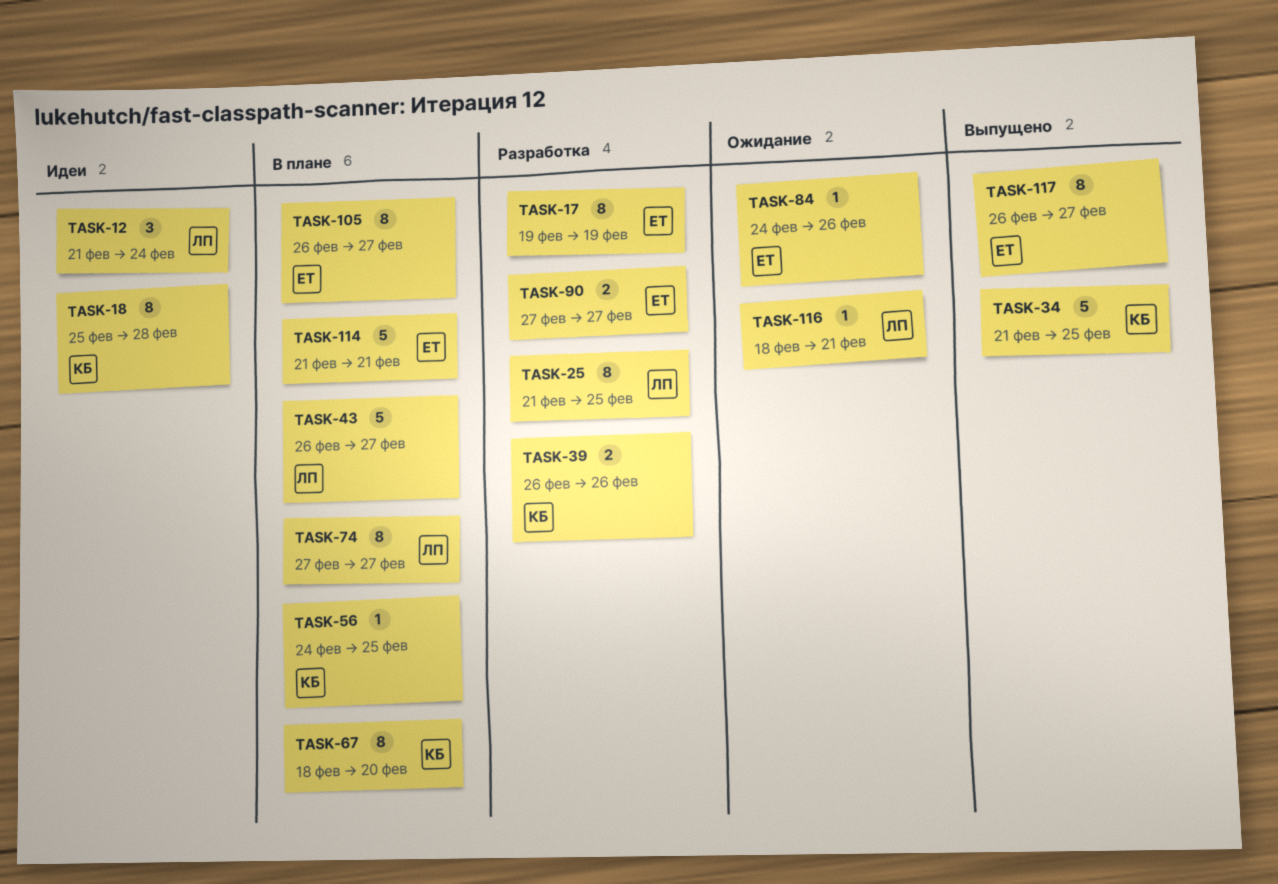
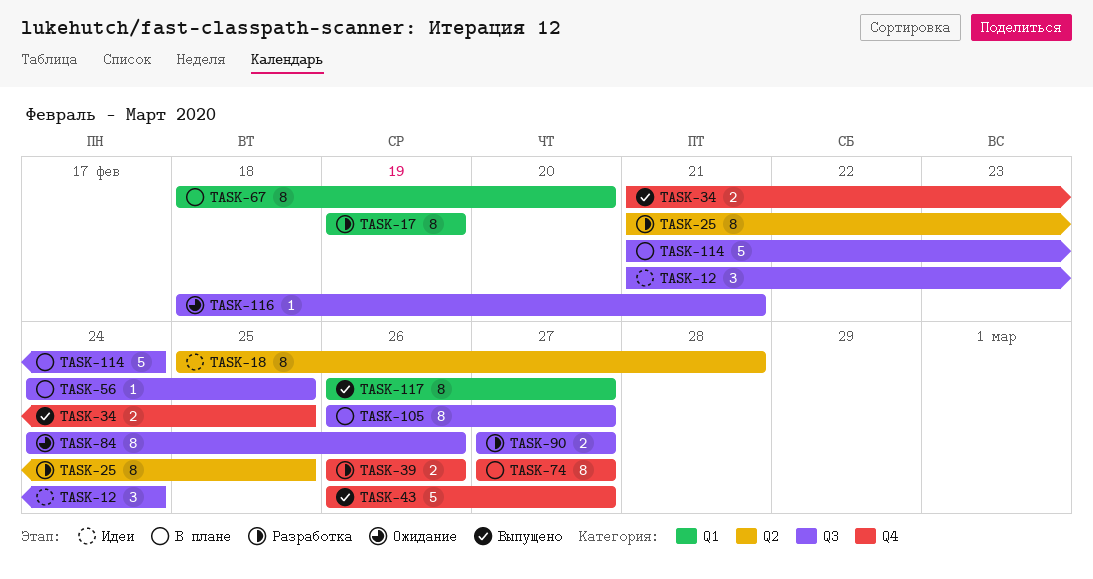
TASK-34, estimate: 5 -> 2
TASK-43, status: В плане -> Выпущено
TASK-84, estimate: 1 -> 8
TASK-114, due: Feb 21 -> Feb 24

